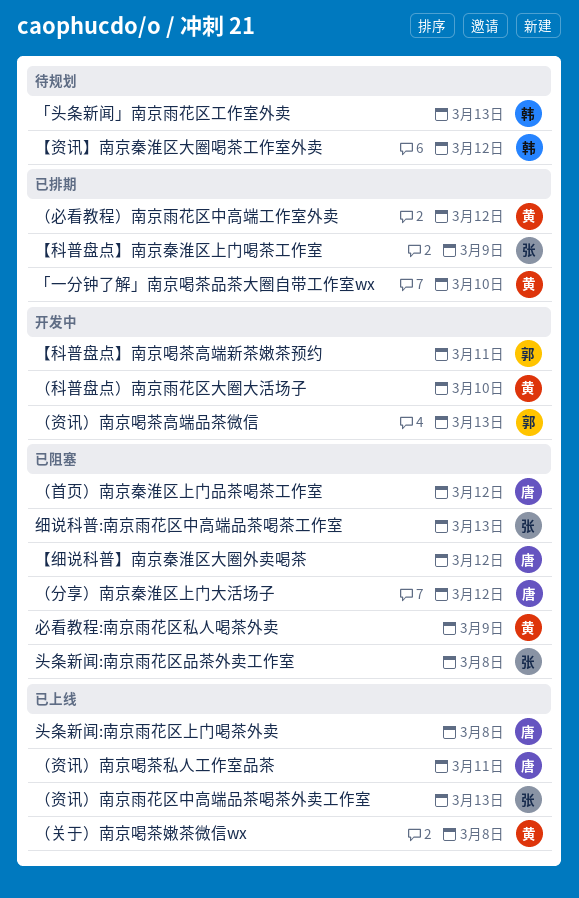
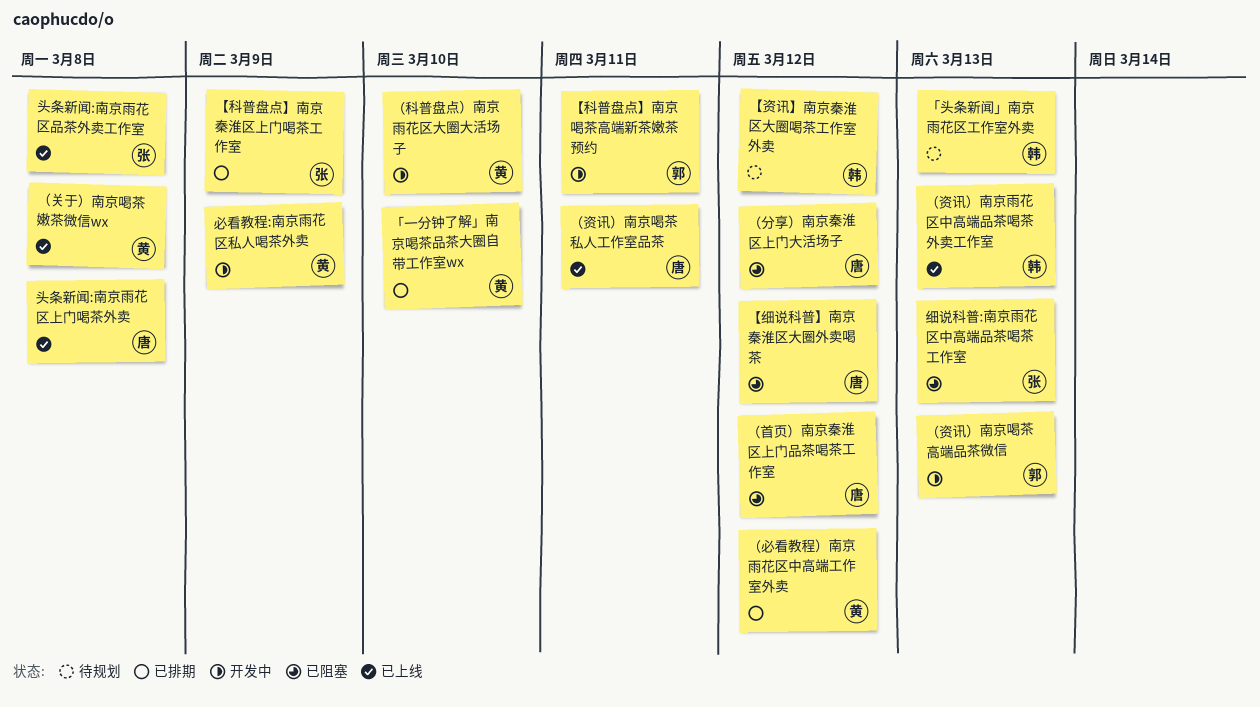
头条新闻:南京雨花区品茶外卖工作室, status: 已阻塞 -> 已上线
必看教程:南京雨花区私人喝茶外卖, status: 已阻塞 -> 开发中
（资讯）南京雨花区中高端品茶喝茶外卖工作室, owner: 张 -> 韩

